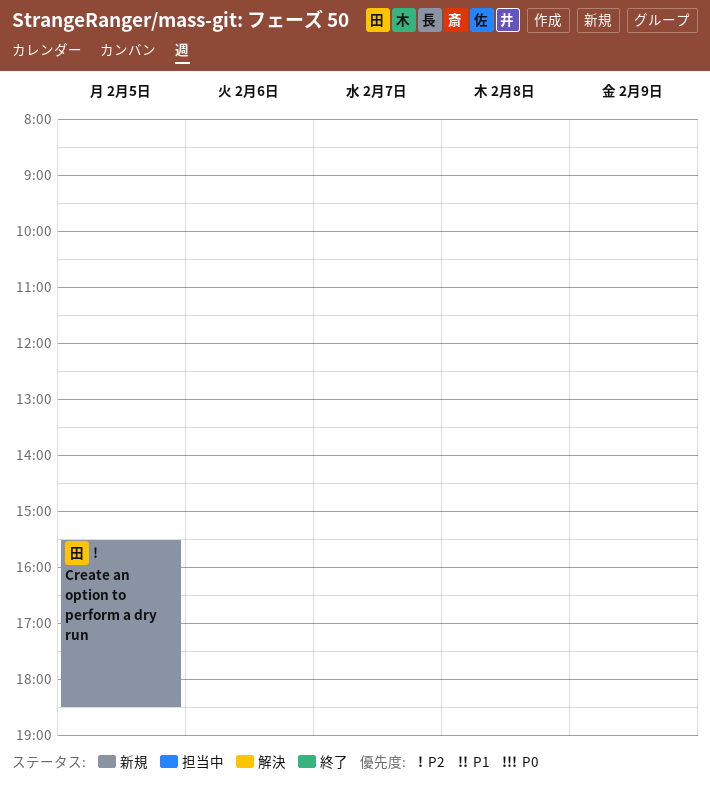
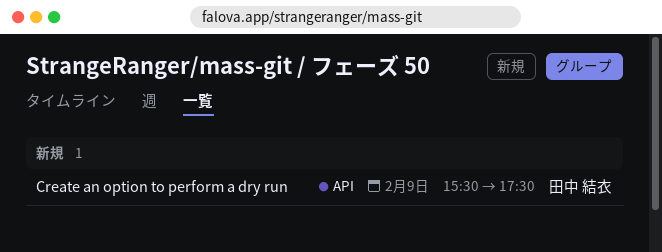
Create an option to perform a dry run, day: Feb 5 -> Feb 9
Create an option to perform a dry run, ends: 18:30 -> 17:30

